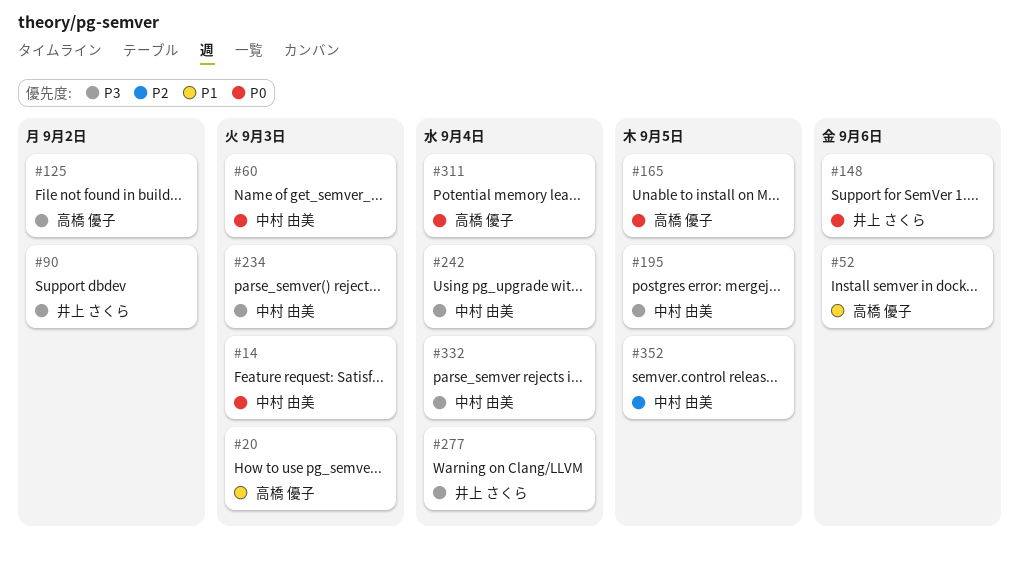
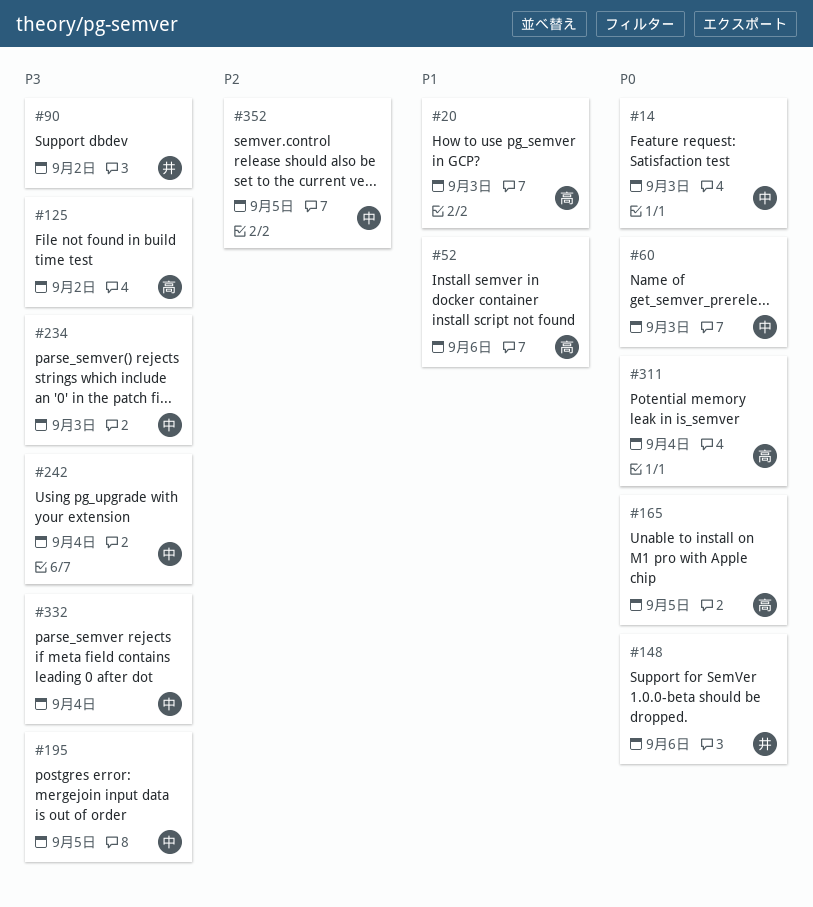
#277: present -> none

